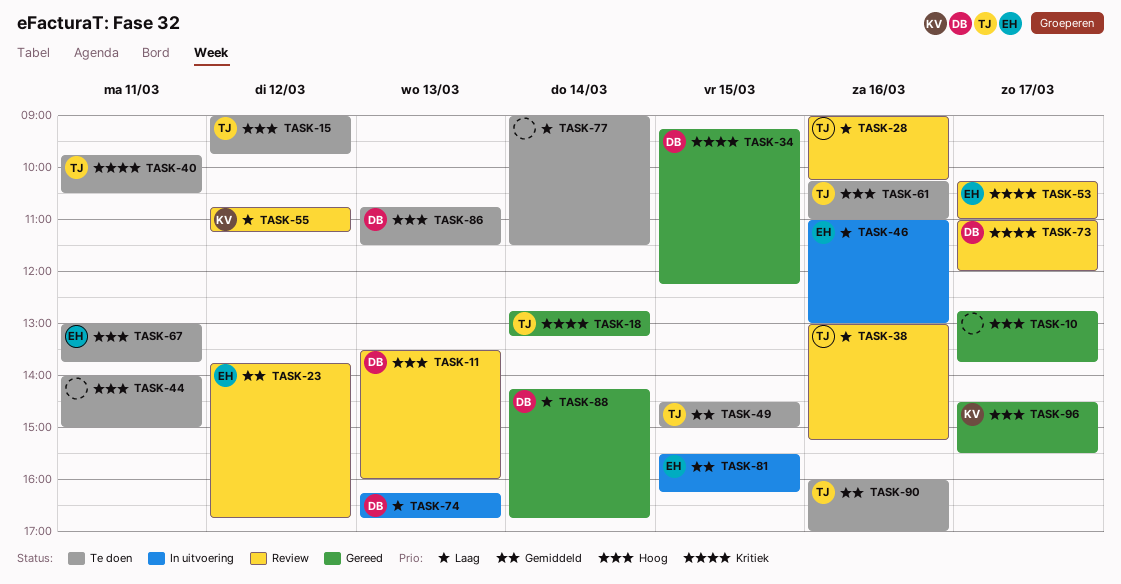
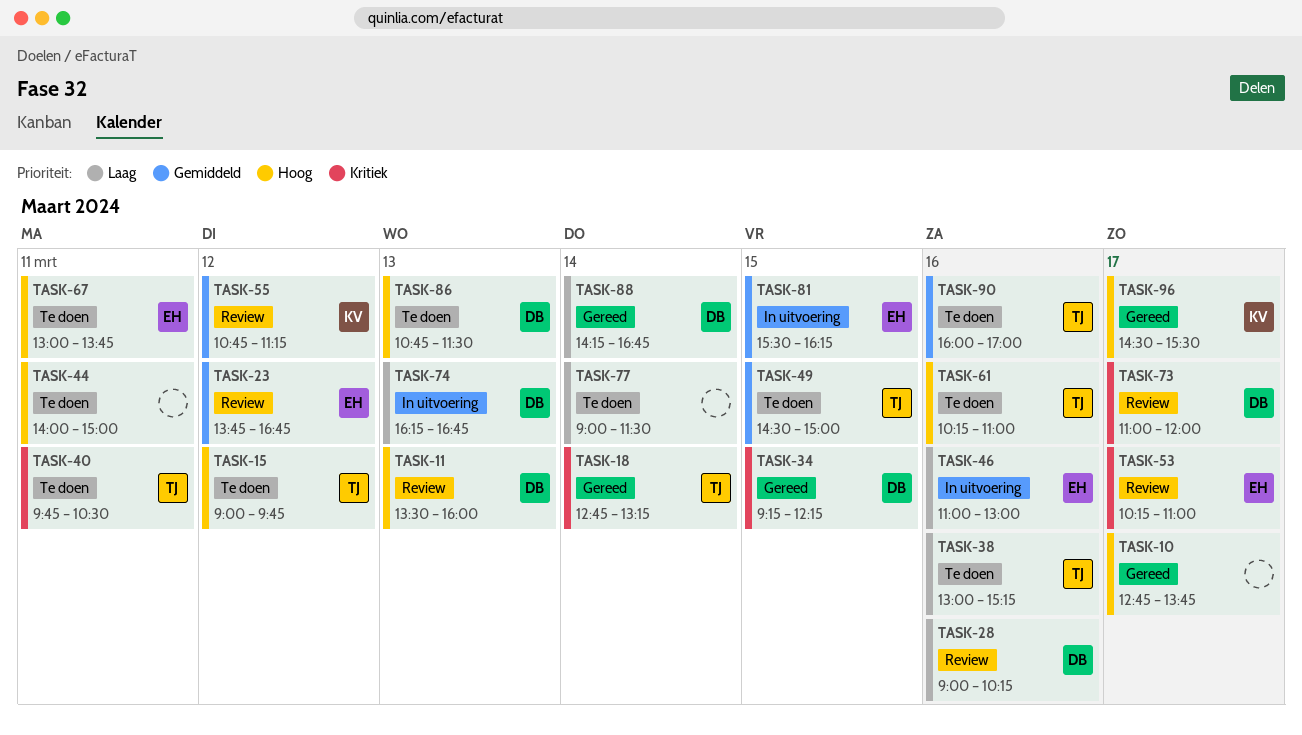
TASK-28, owner: TJ -> DB
TASK-38, status: Review -> Te doen
TASK-55, priority: Laag -> Gemiddeld

